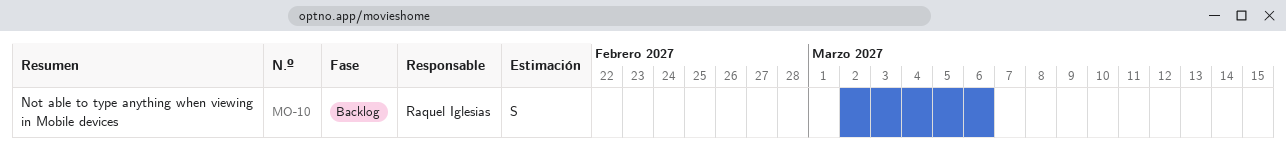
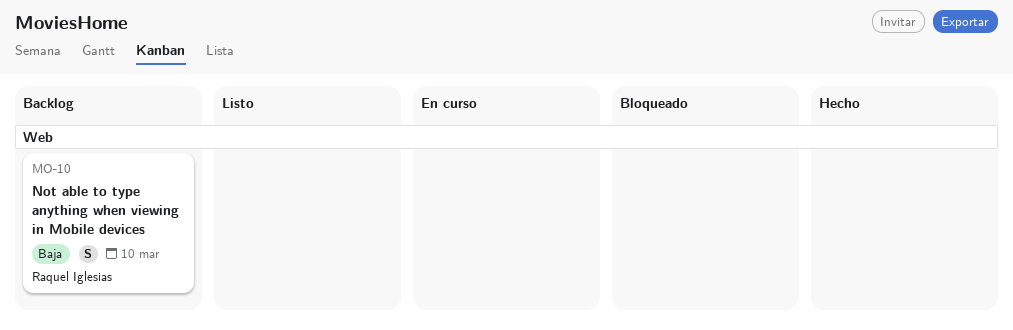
MO-10, due: Mar 6 -> Mar 10

